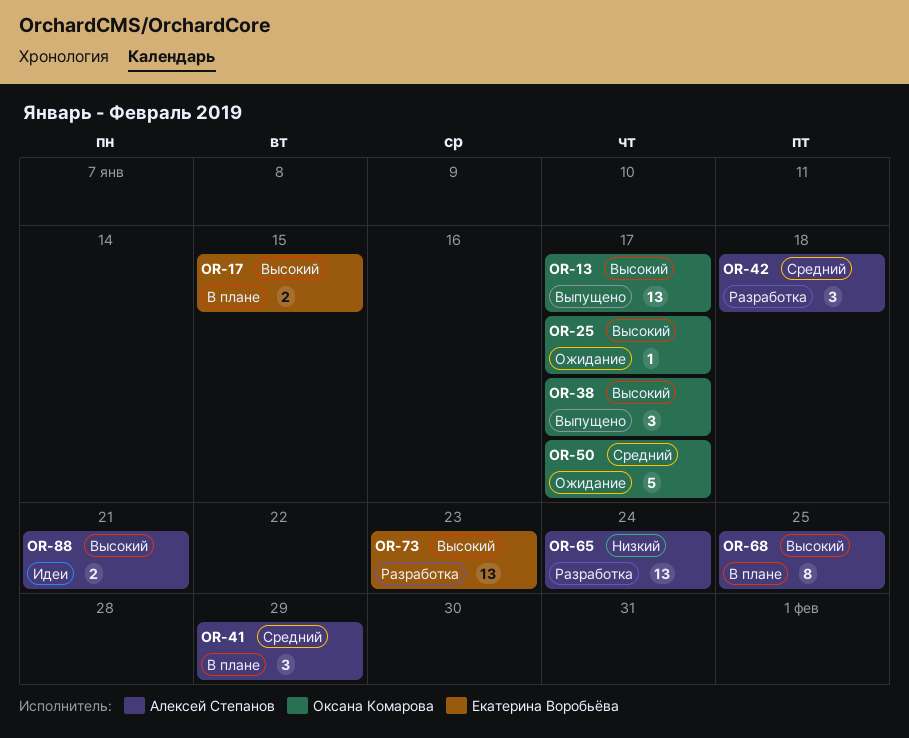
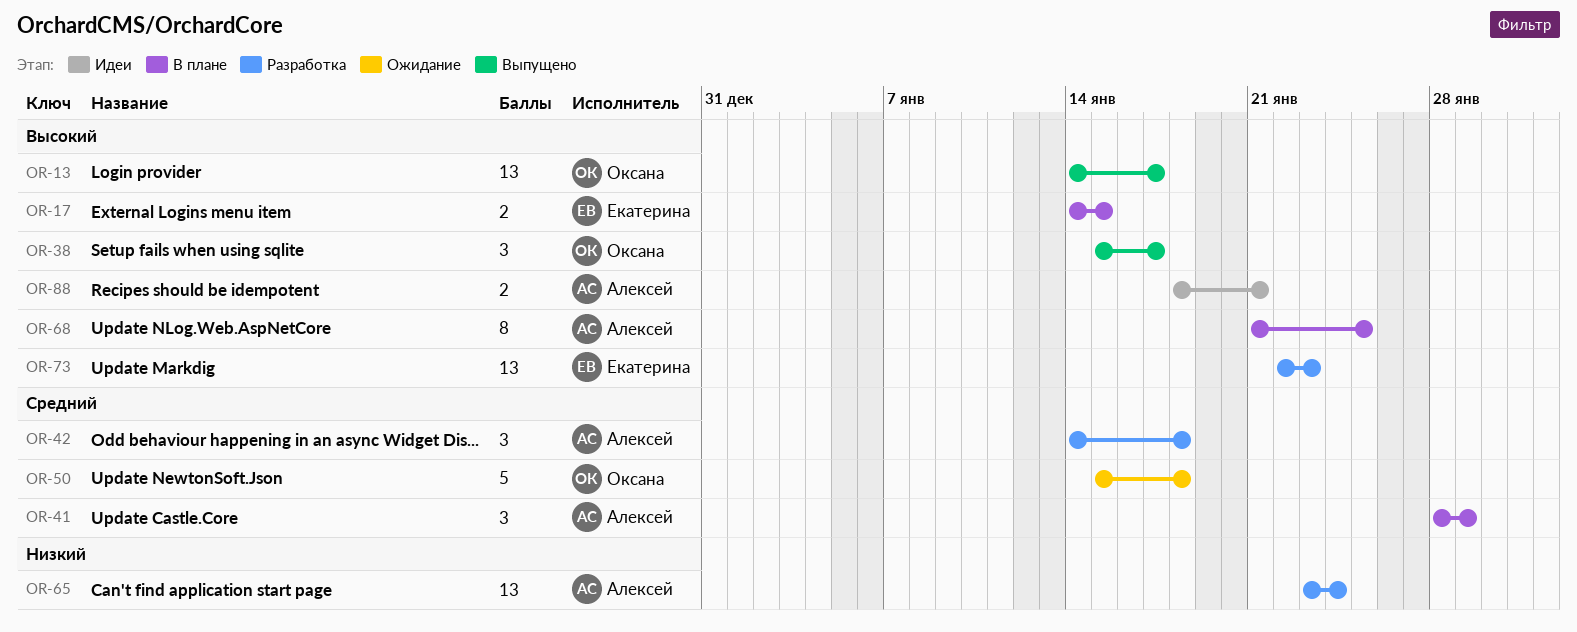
OR-25: present -> none
OR-50, due: Jan 17 -> Jan 18

